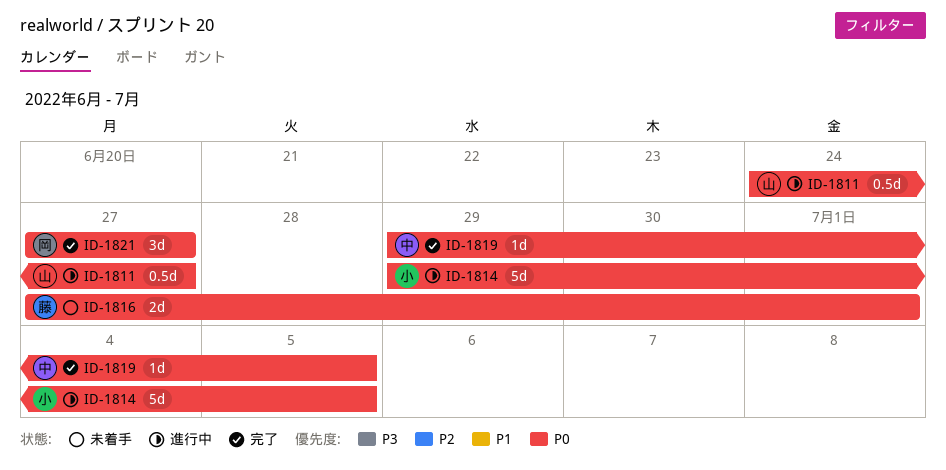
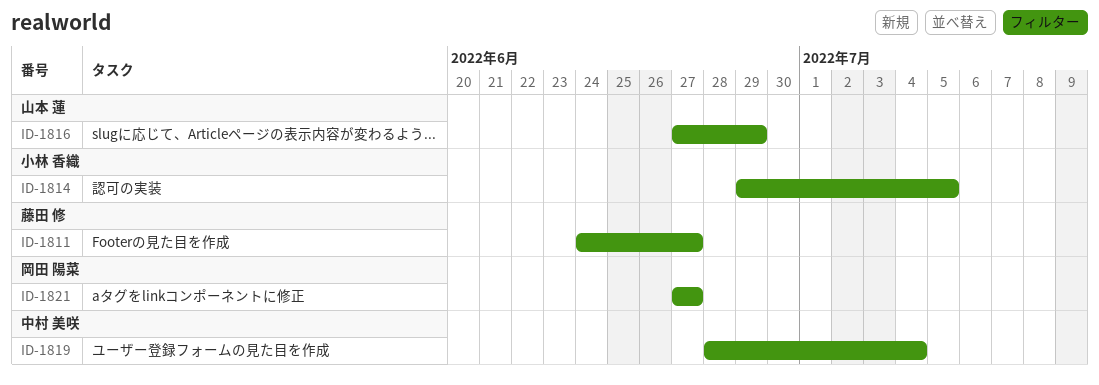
ID-1811, owner: 山本 蓮 -> 藤田 修
ID-1816, owner: 藤田 修 -> 山本 蓮
ID-1816, due: Jul 1 -> Jun 29
ID-1819, start: Jun 29 -> Jun 28
ID-1819, due: Jul 5 -> Jul 4

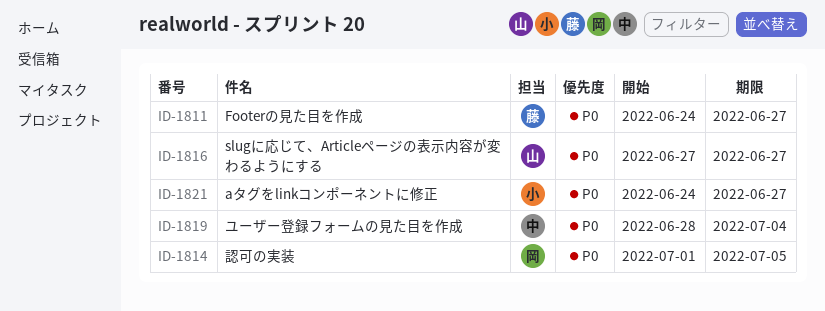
ID-1814, owner: 小林 香織 -> 岡田 陽菜
ID-1814, start: Jun 29 -> Jul 1
ID-1816, due: Jun 29 -> Jun 27
ID-1821, owner: 岡田 陽菜 -> 小林 香織
ID-1821, start: Jun 27 -> Jun 24

